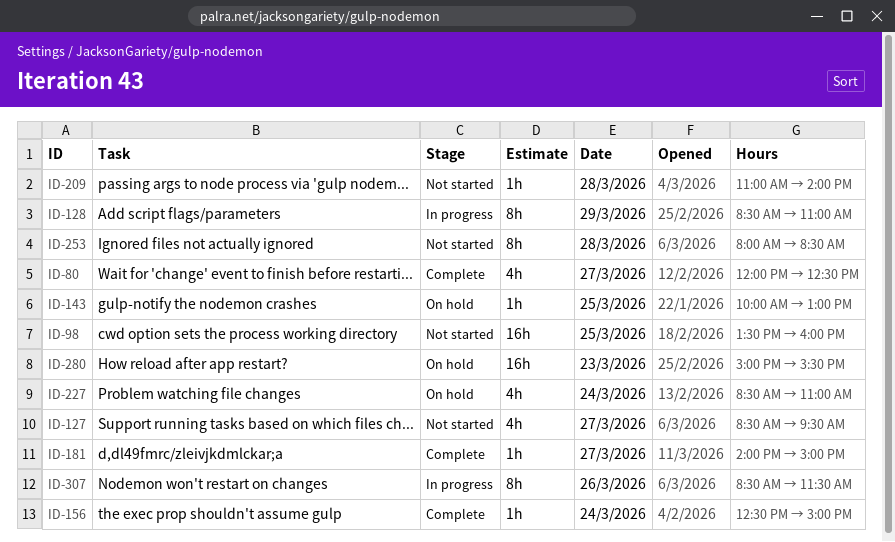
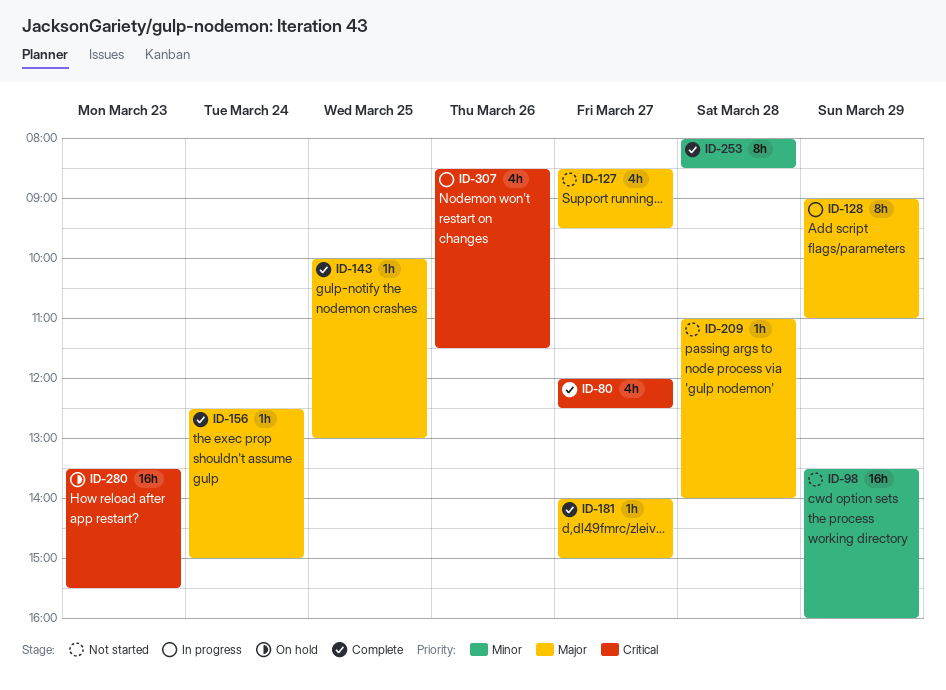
ID-98, day: Mar 25 -> Mar 29
ID-128, begins: 08:30 -> 09:00
ID-143, status: On hold -> Complete
ID-227: present -> none
ID-253, status: Not started -> Complete
ID-280, begins: 15:00 -> 13:30
ID-307, estimate: 8h -> 4h

